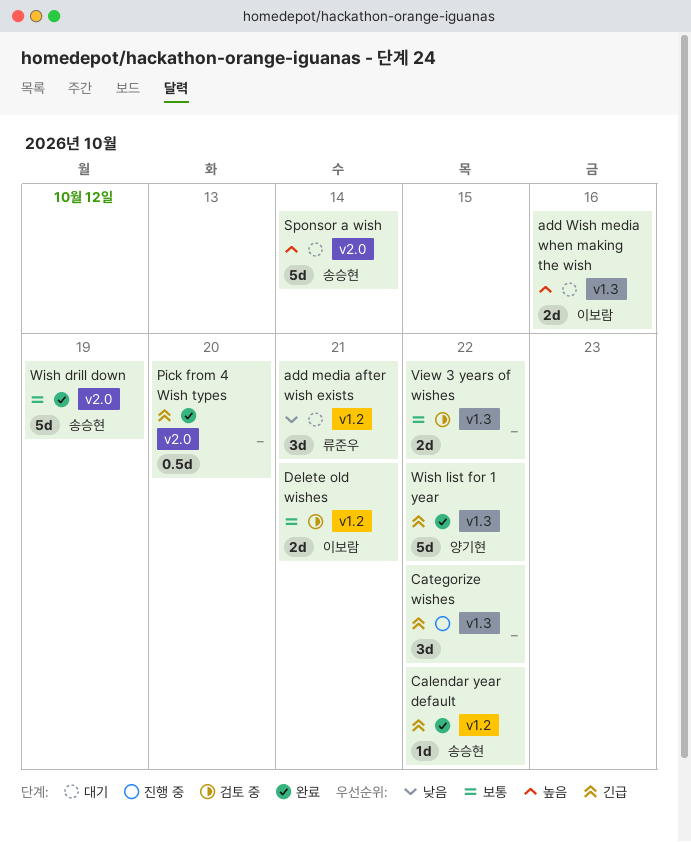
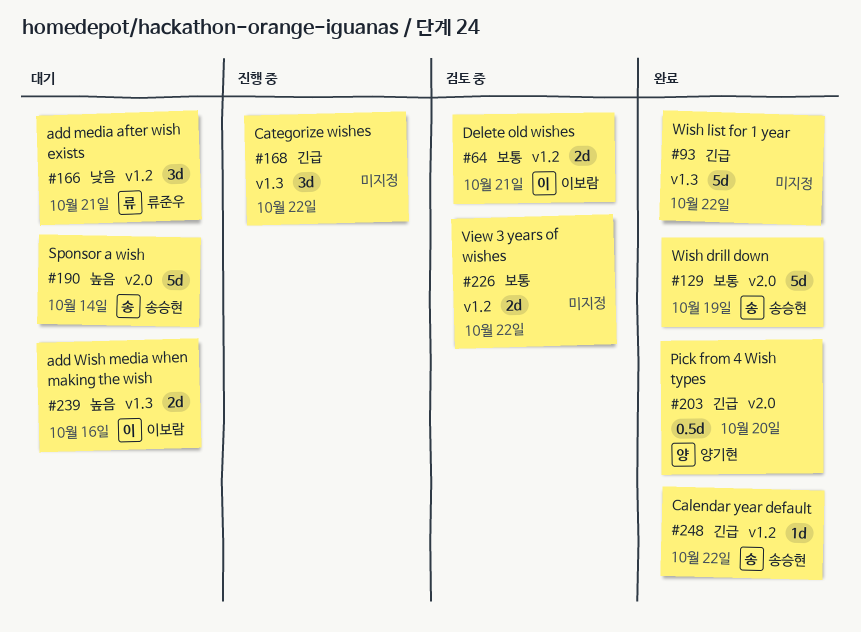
Pick from 4 Wish types, owner: none -> 양기현
View 3 years of wishes, label: v1.3 -> v1.2
Wish list for 1 year, owner: 양기현 -> none

